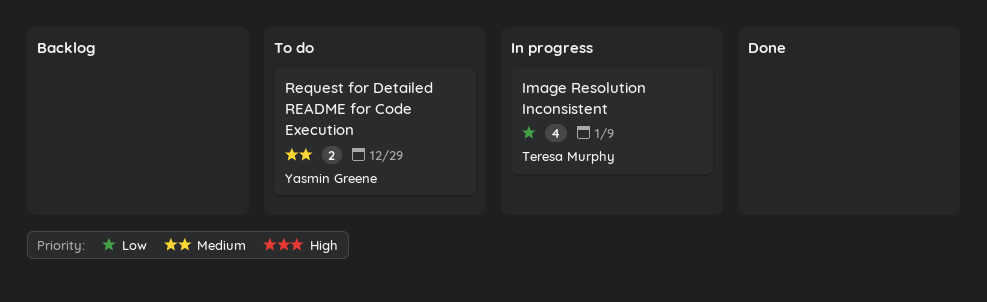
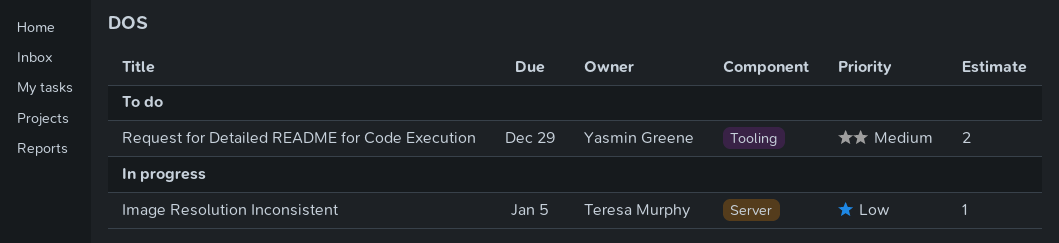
Image Resolution Inconsistent, estimate: 4 -> 1
Image Resolution Inconsistent, due: Jan 9 -> Jan 5

